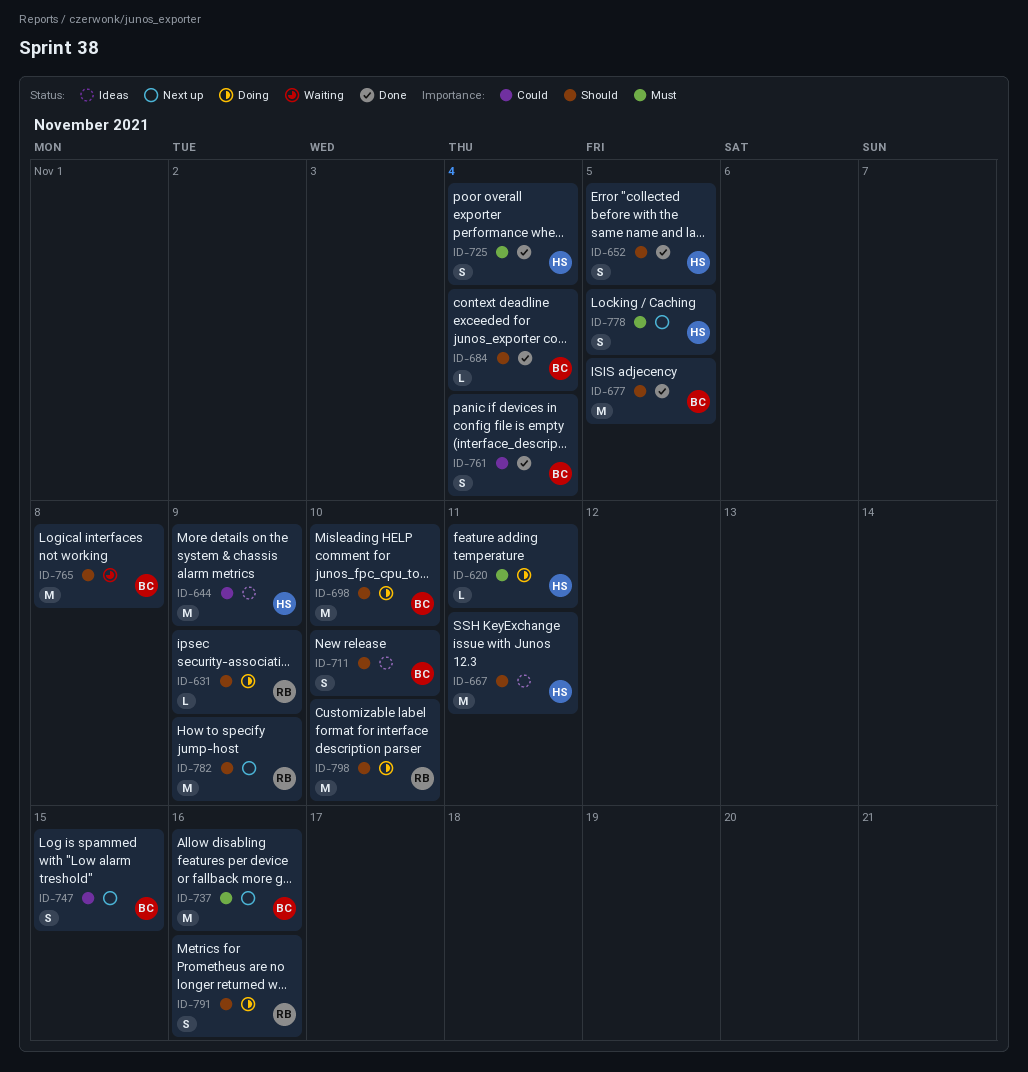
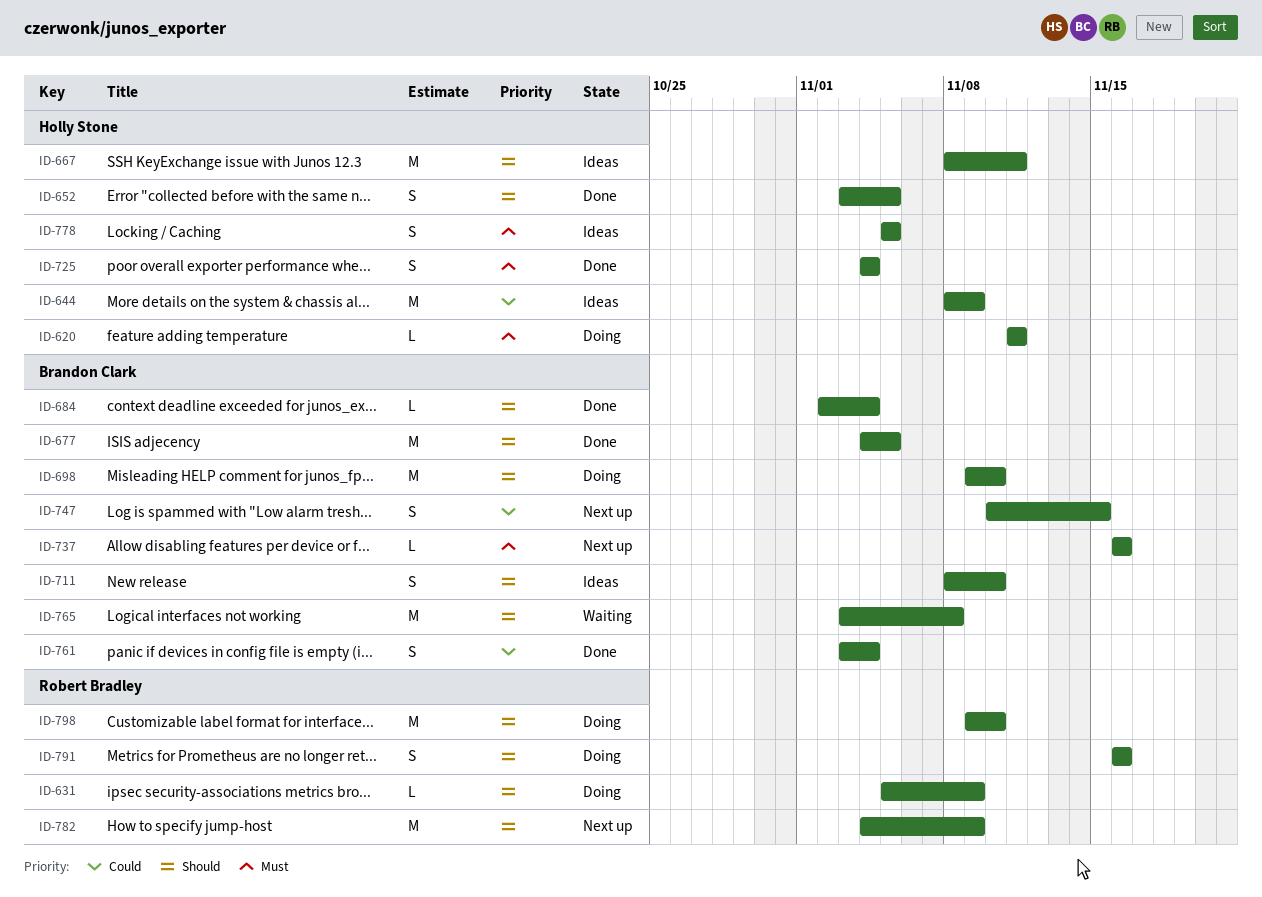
ID-737, estimate: M -> L
ID-778, status: Next up -> Ideas

